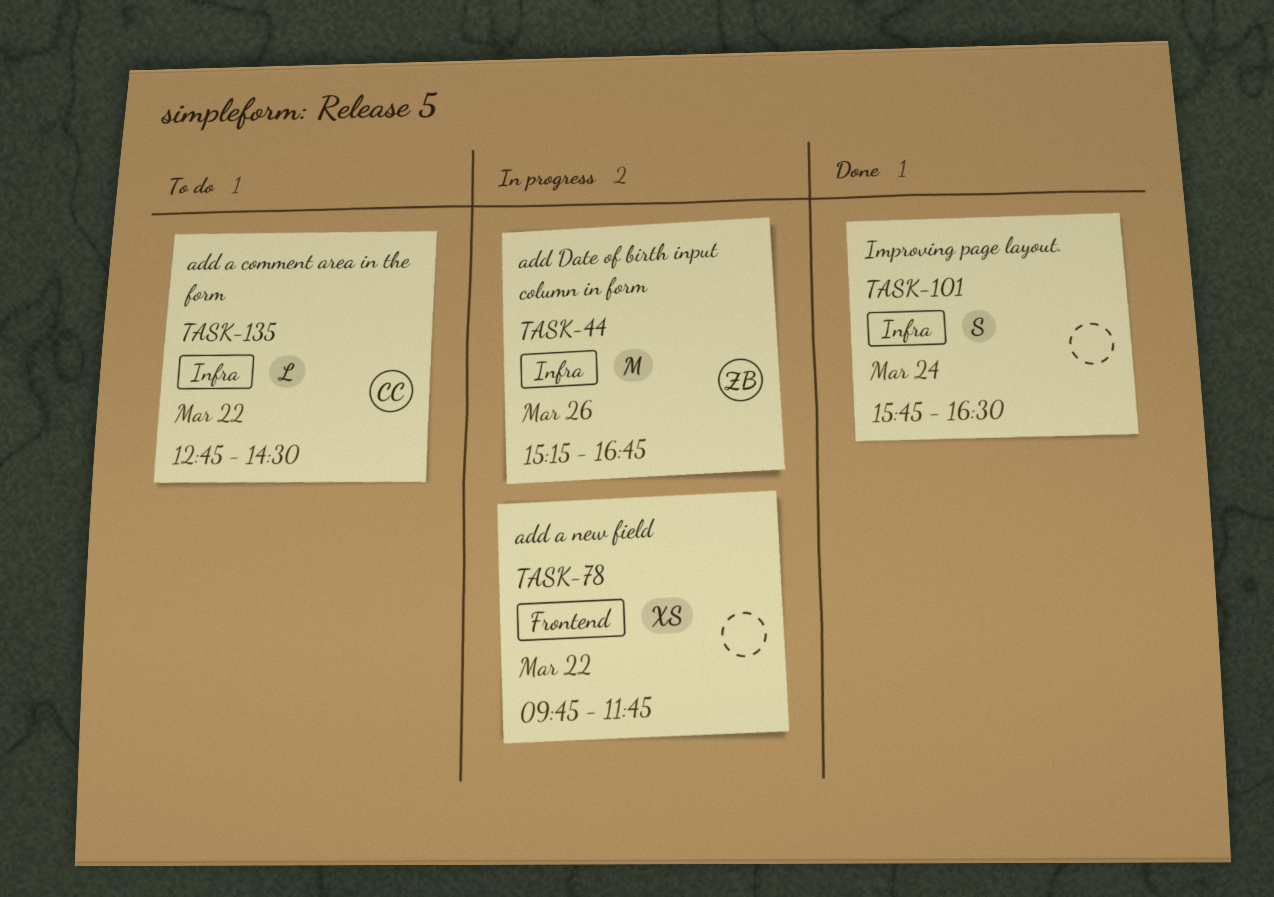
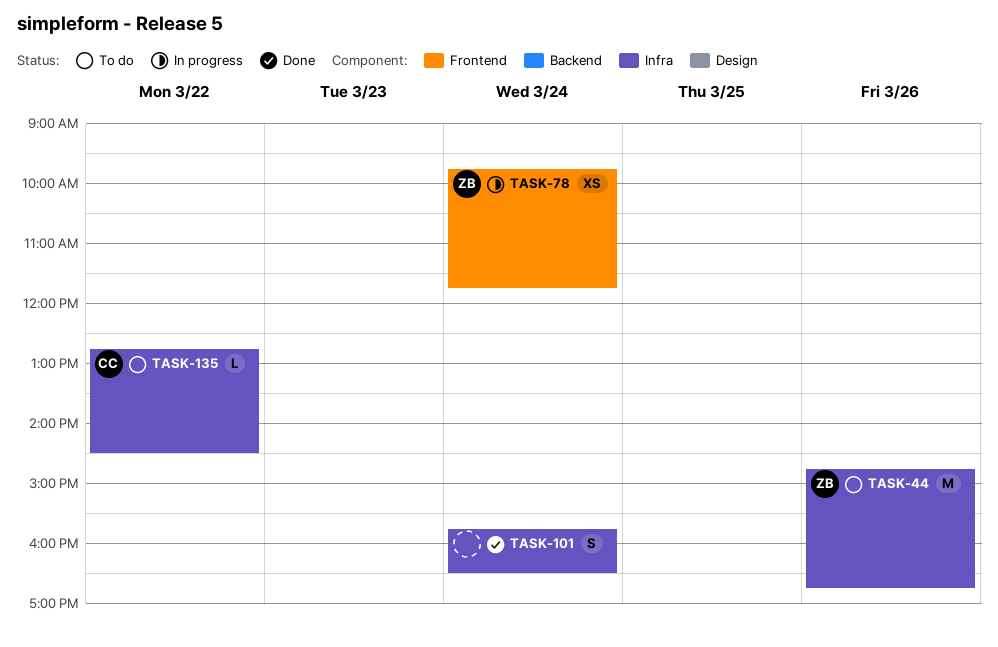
TASK-44, status: In progress -> To do
TASK-44, begins: 15:15 -> 14:45
TASK-78, owner: none -> ZB
TASK-78, day: Mar 22 -> Mar 24

